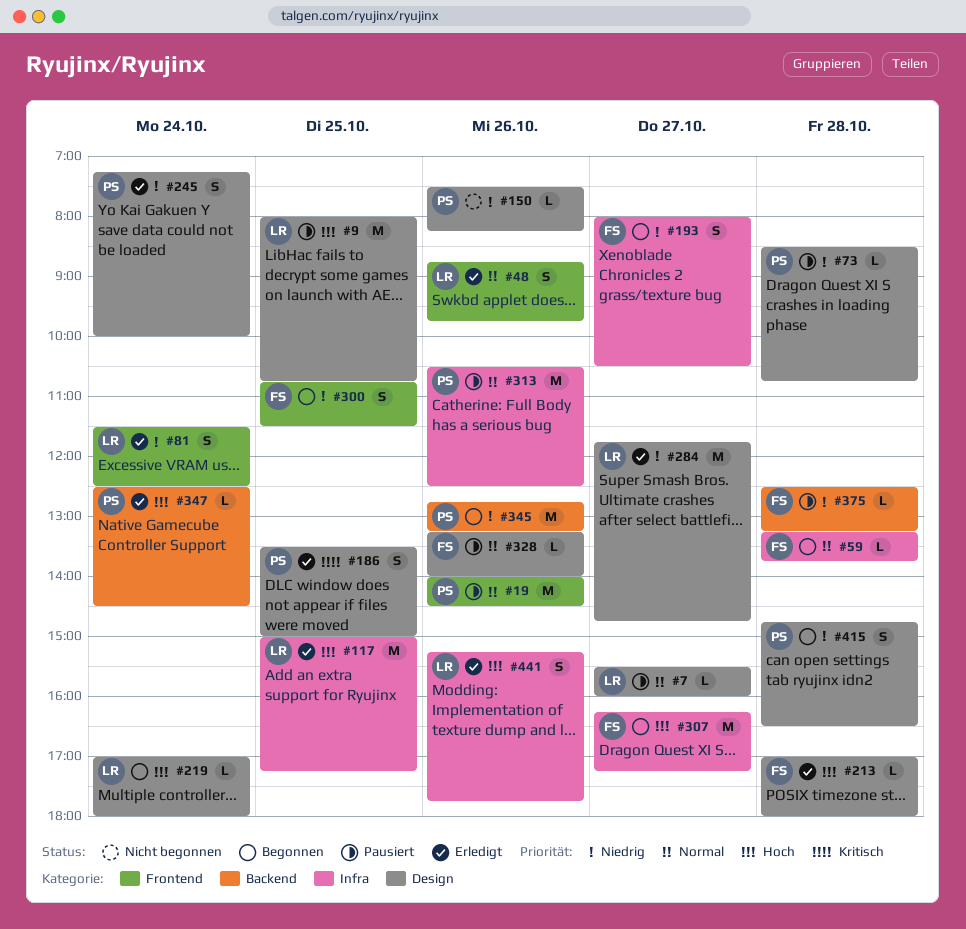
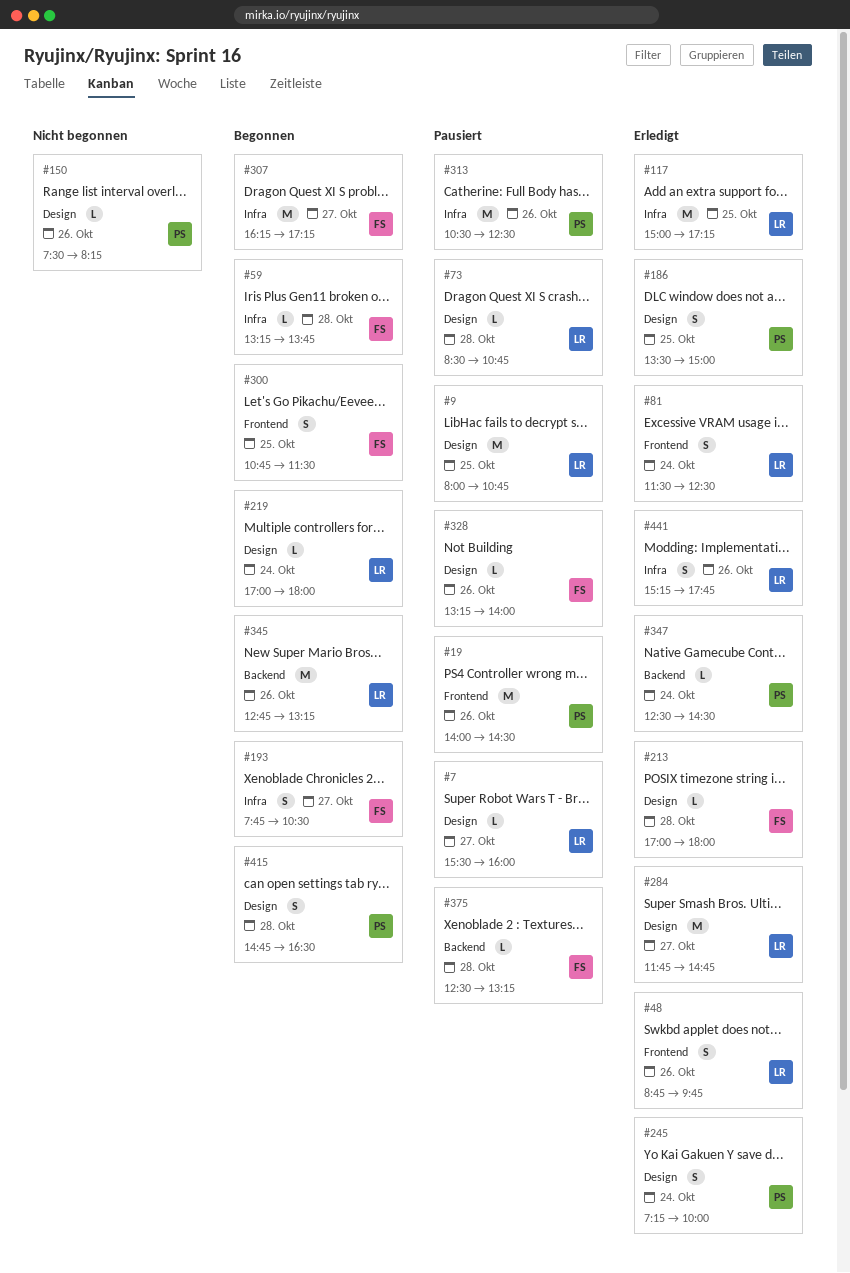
#73, owner: PS -> LR
#193, begins: 08:00 -> 07:45
#345, owner: PS -> LR

